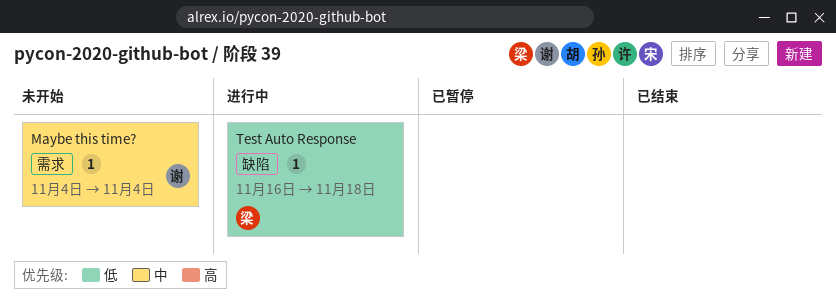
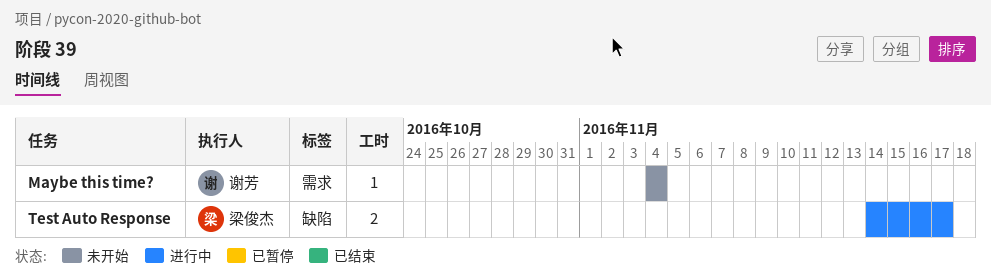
Test Auto Response, estimate: 1 -> 2
Test Auto Response, start: Nov 16 -> Nov 14
Test Auto Response, due: Nov 18 -> Nov 17

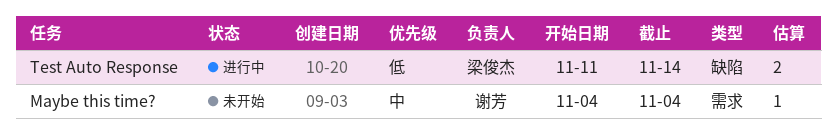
Test Auto Response, start: Nov 14 -> Nov 11
Test Auto Response, due: Nov 17 -> Nov 14

